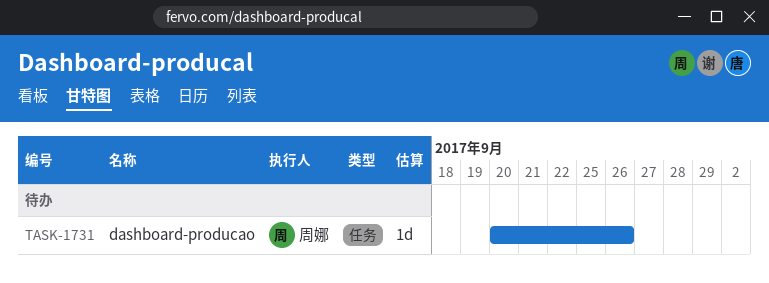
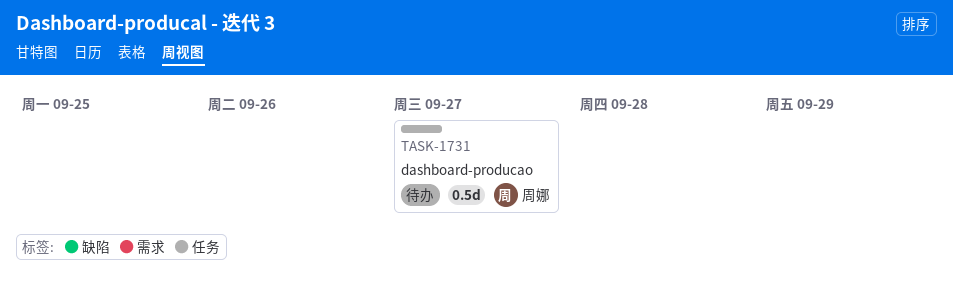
TASK-1731, estimate: 1d -> 0.5d
TASK-1731, due: Sep 26 -> Sep 27

